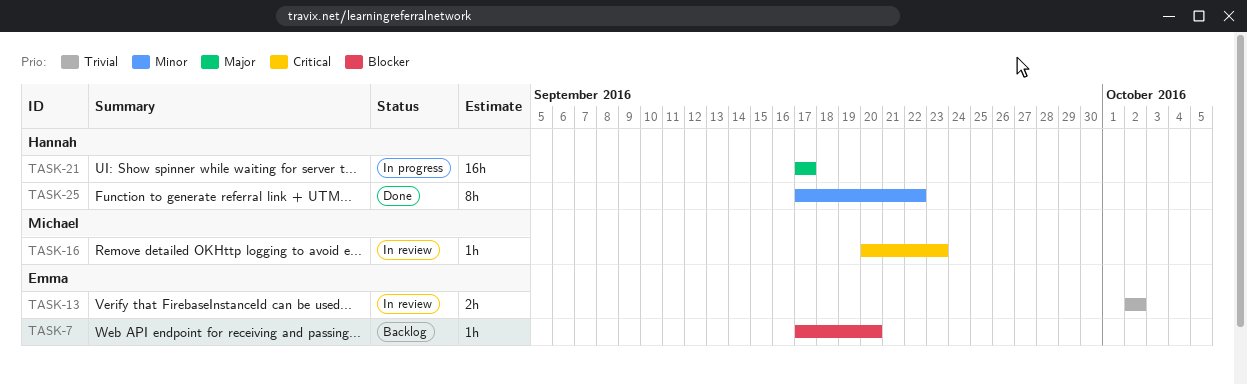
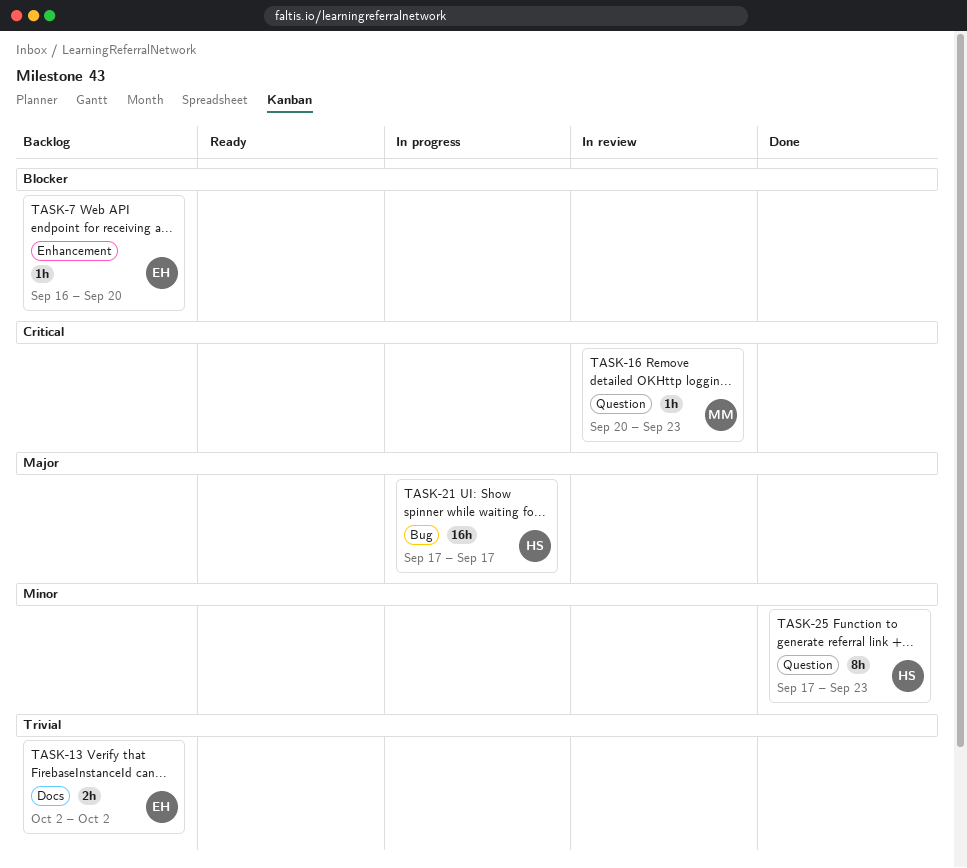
TASK-7, start: Sep 17 -> Sep 16
TASK-13, status: In review -> Backlog
TASK-25, due: Sep 22 -> Sep 23

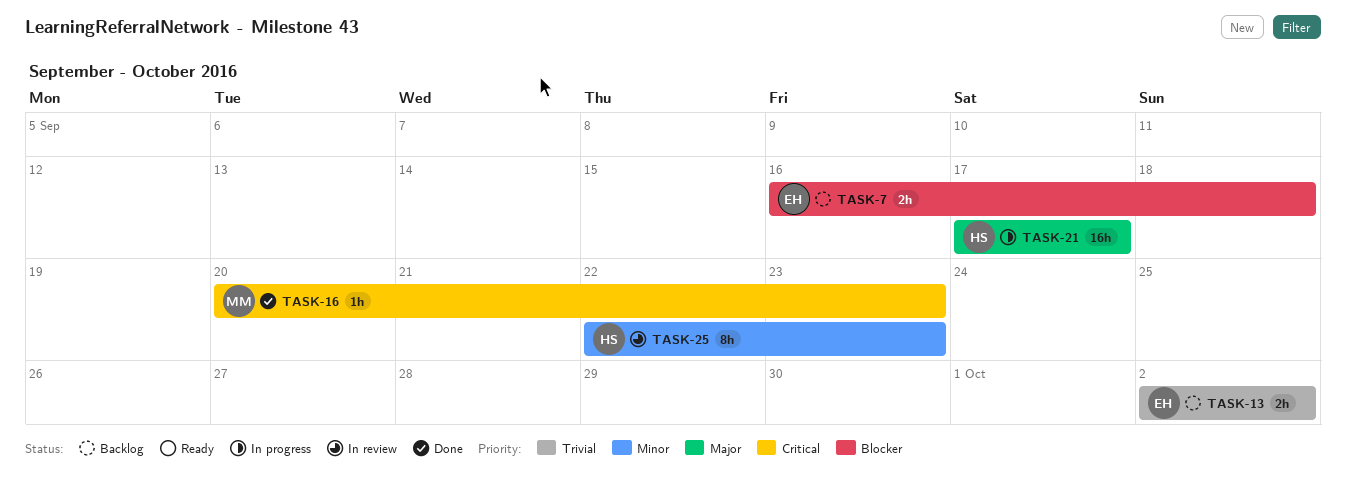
TASK-7, estimate: 1h -> 2h
TASK-7, due: Sep 20 -> Sep 18
TASK-16, status: In review -> Done
TASK-25, status: Done -> In review
TASK-25, start: Sep 17 -> Sep 22

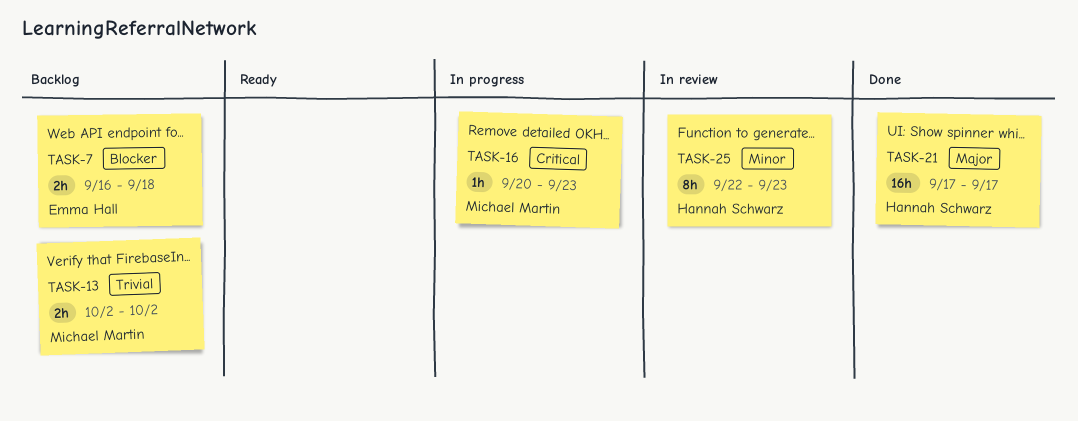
TASK-13, owner: Emma Hall -> Michael Martin
TASK-16, status: Done -> In progress
TASK-21, status: In progress -> Done

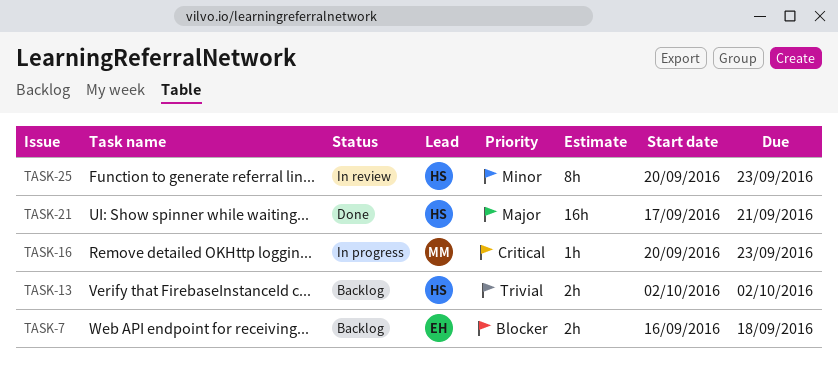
TASK-13, owner: Michael Martin -> Hannah Schwarz
TASK-21, due: Sep 17 -> Sep 21
TASK-25, start: Sep 22 -> Sep 20

